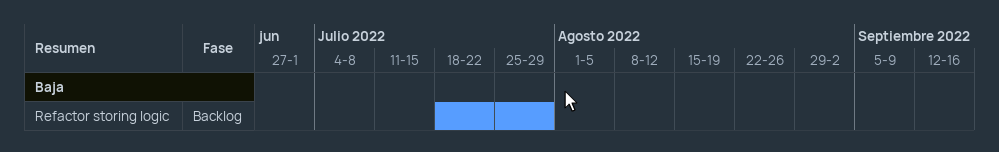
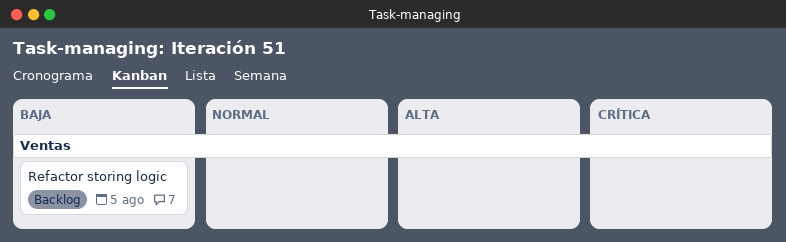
Refactor storing logic, due: Jul 29 -> Aug 5

